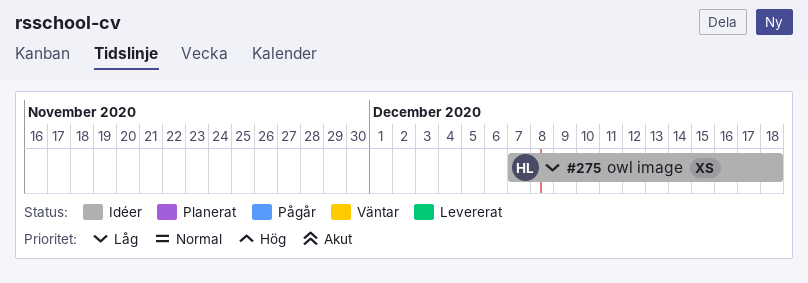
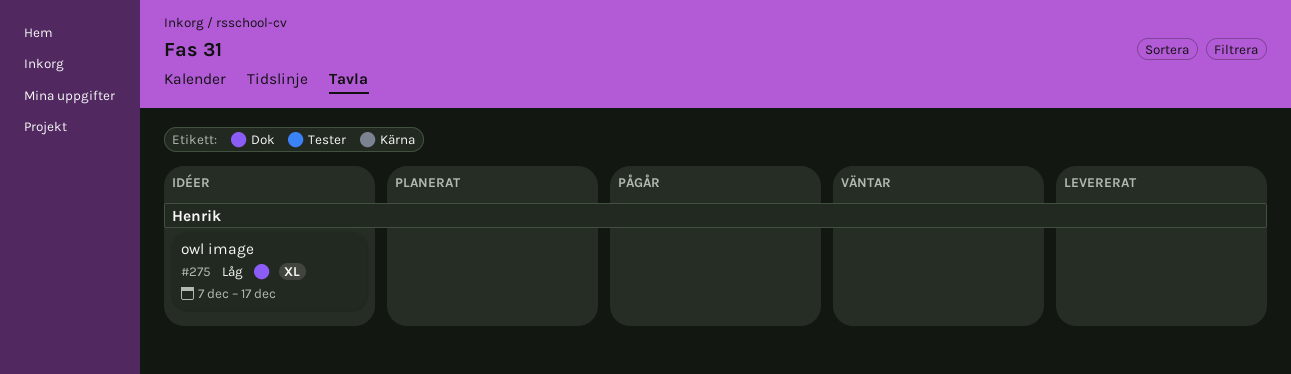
#275, estimate: XS -> XL
#275, due: Dec 18 -> Dec 17

